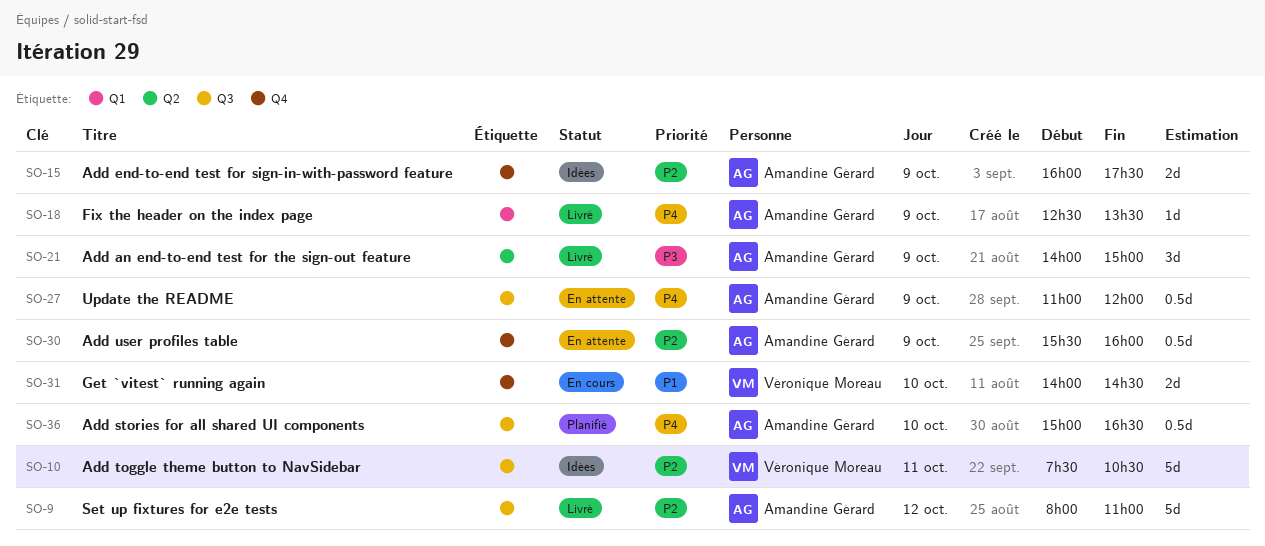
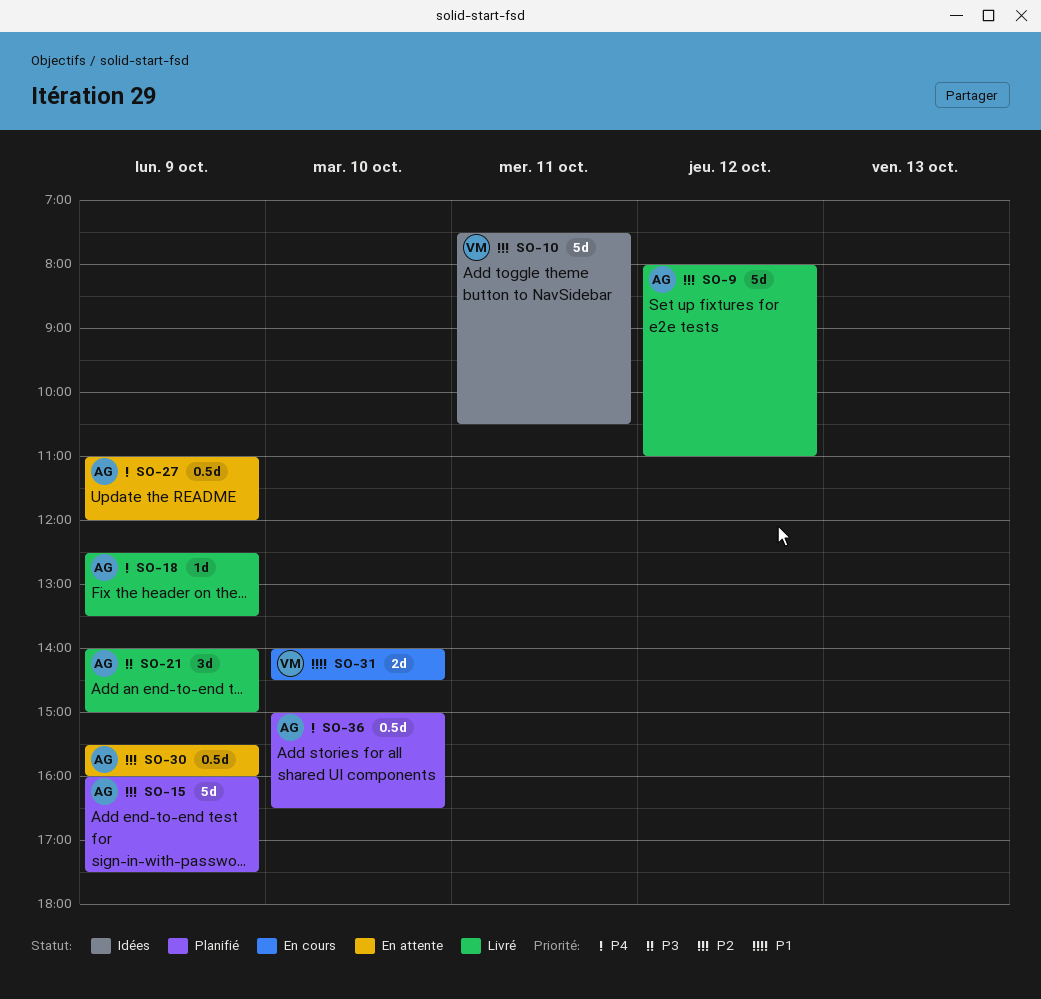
SO-15, status: Idées -> Planifié
SO-15, estimate: 2d -> 5d

